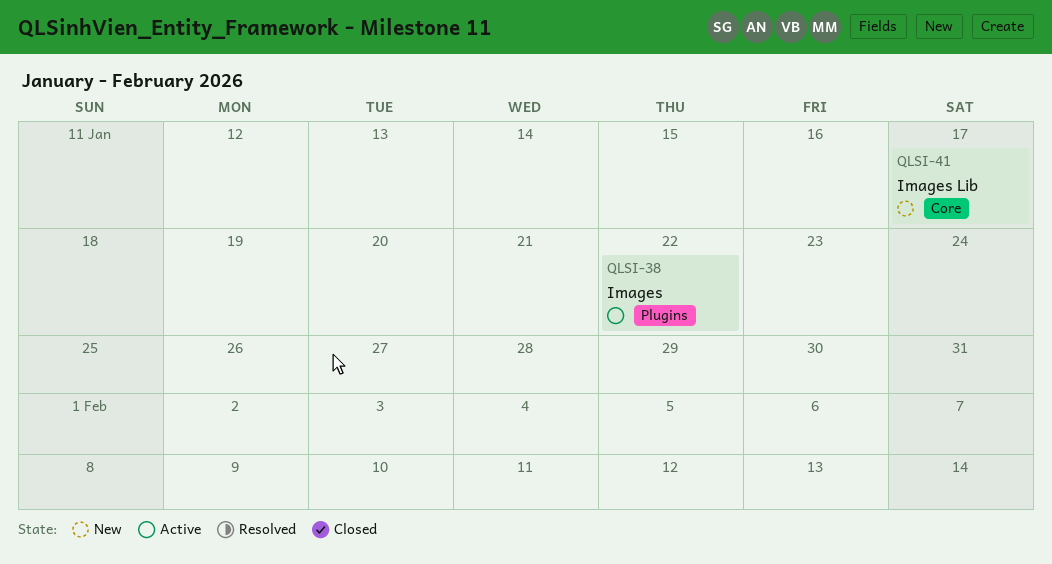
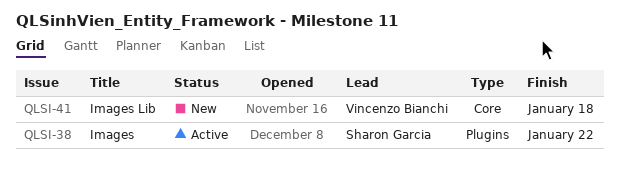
QLSI-41, due: Jan 17 -> Jan 18

